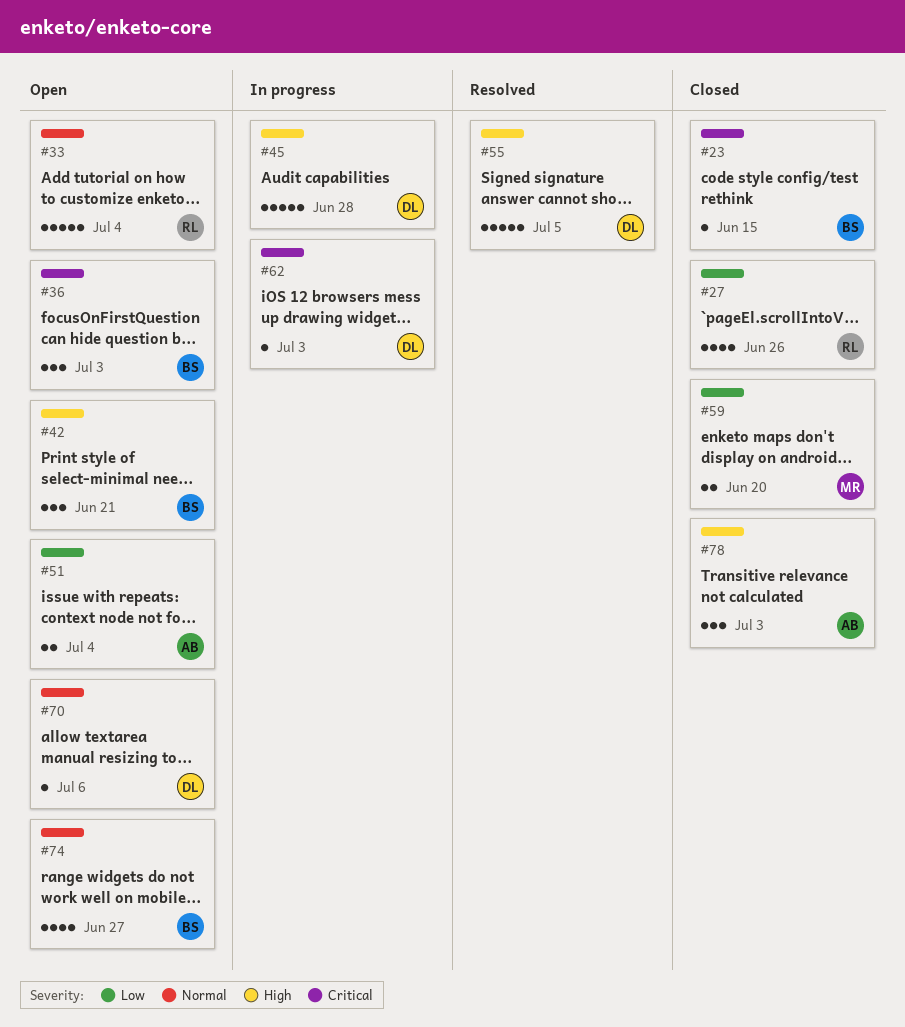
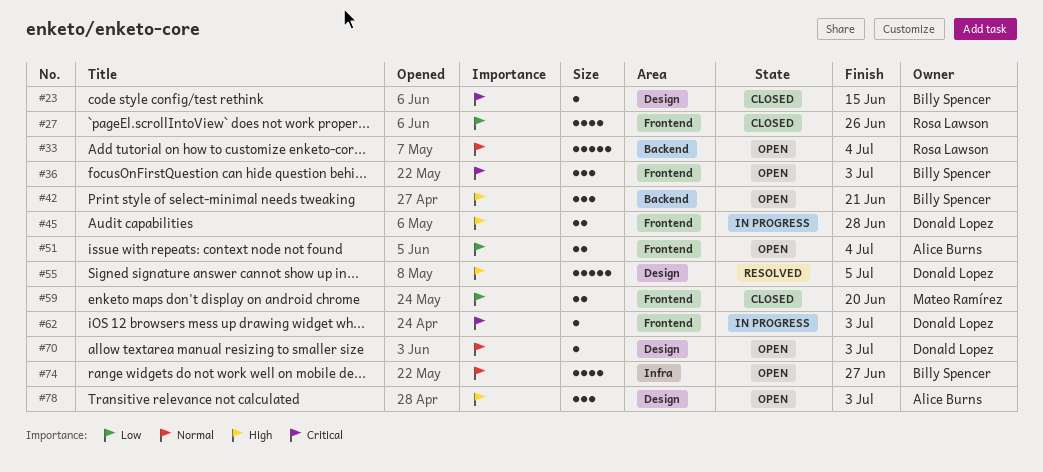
#45, estimate: 5 -> 2
#70, due: Jul 6 -> Jul 3
#78, status: Closed -> Open

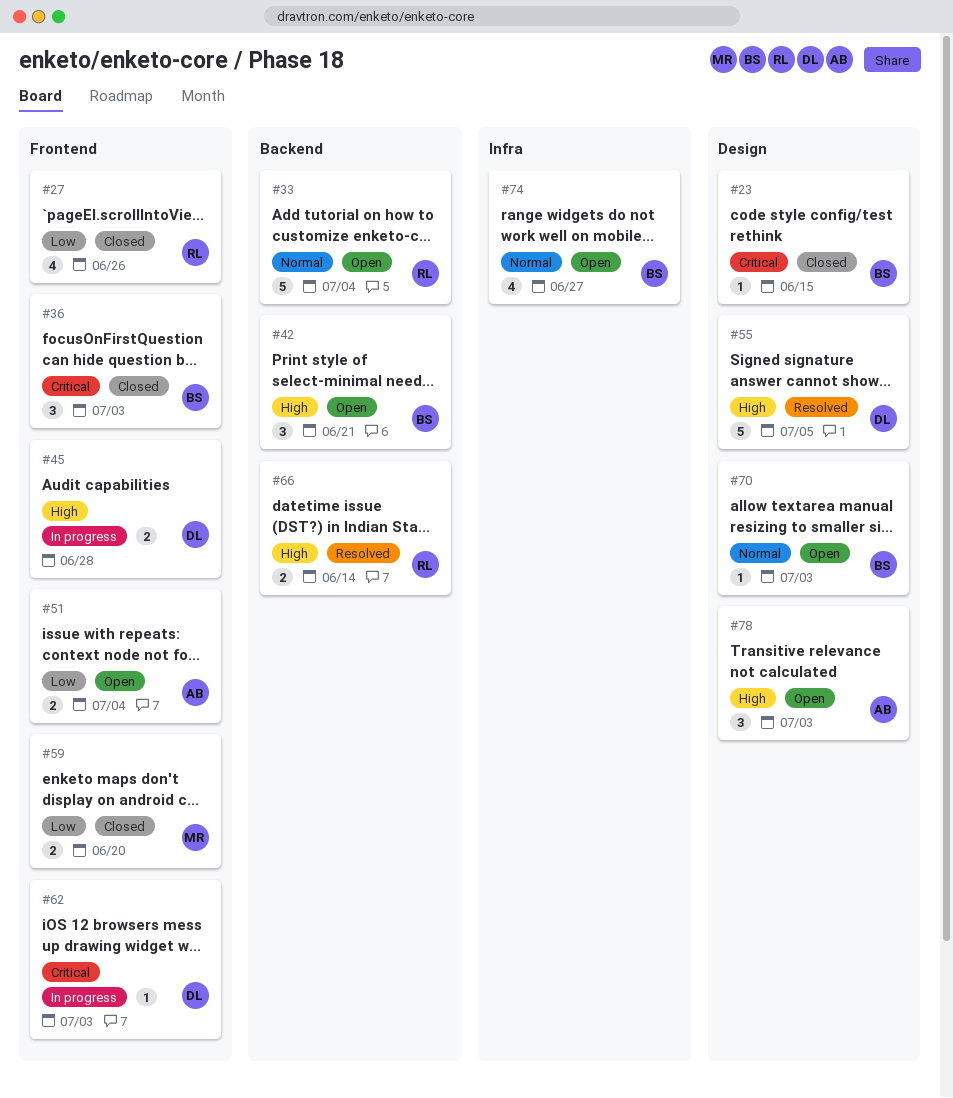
#36, status: Open -> Closed
#66: none -> present
#70, owner: Donald Lopez -> Billy Spencer

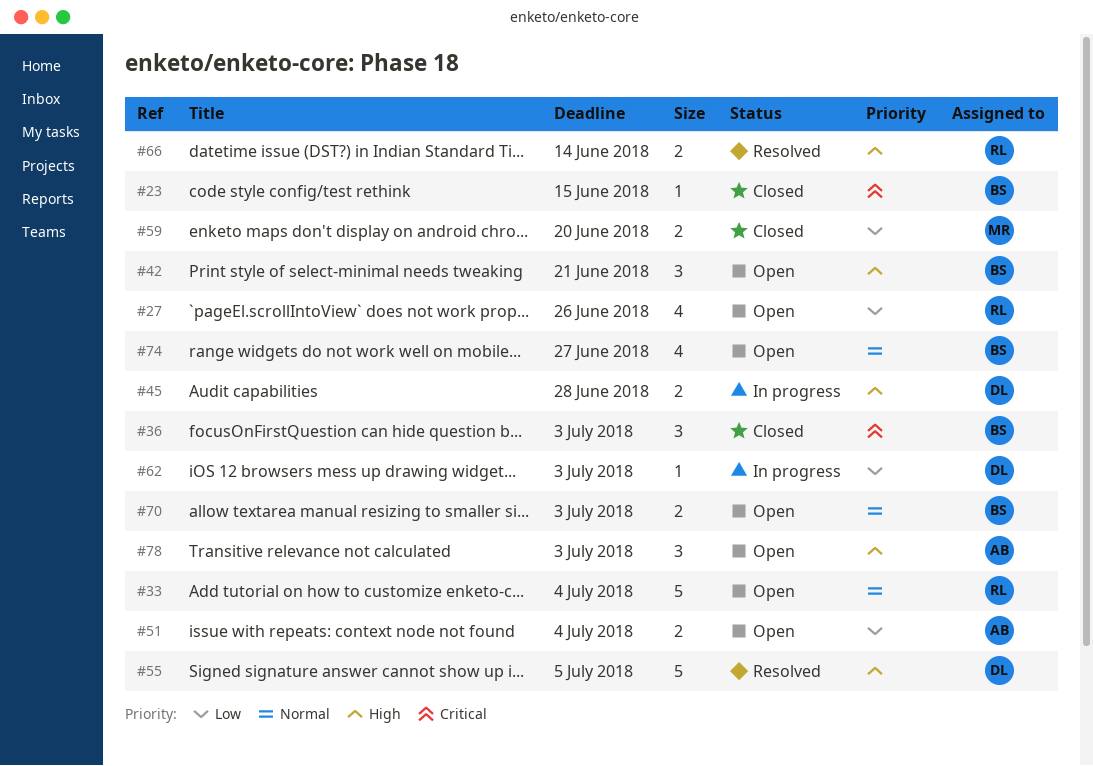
#27, status: Closed -> Open
#62, priority: Critical -> Low
#70, estimate: 1 -> 2

